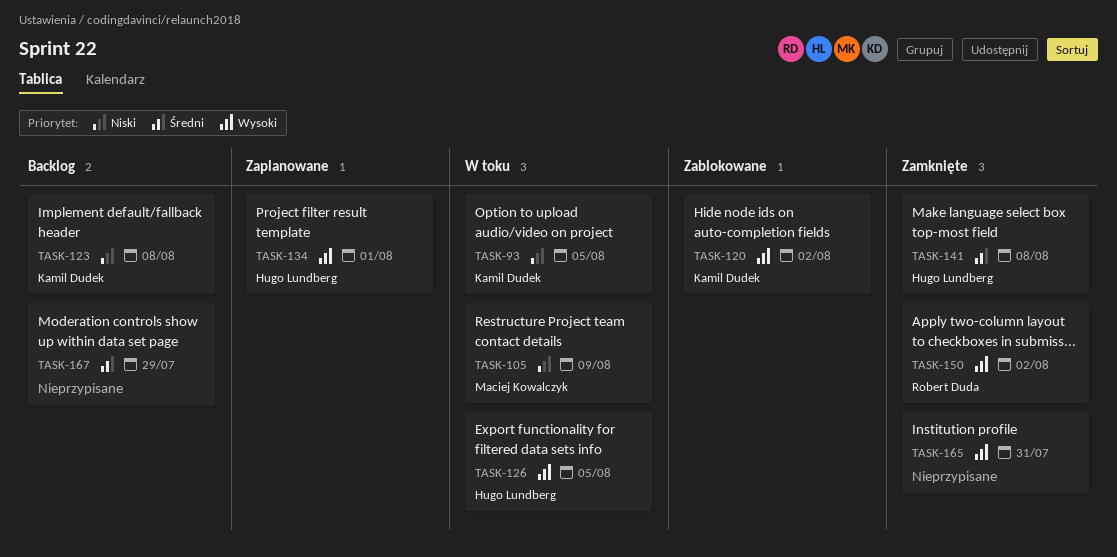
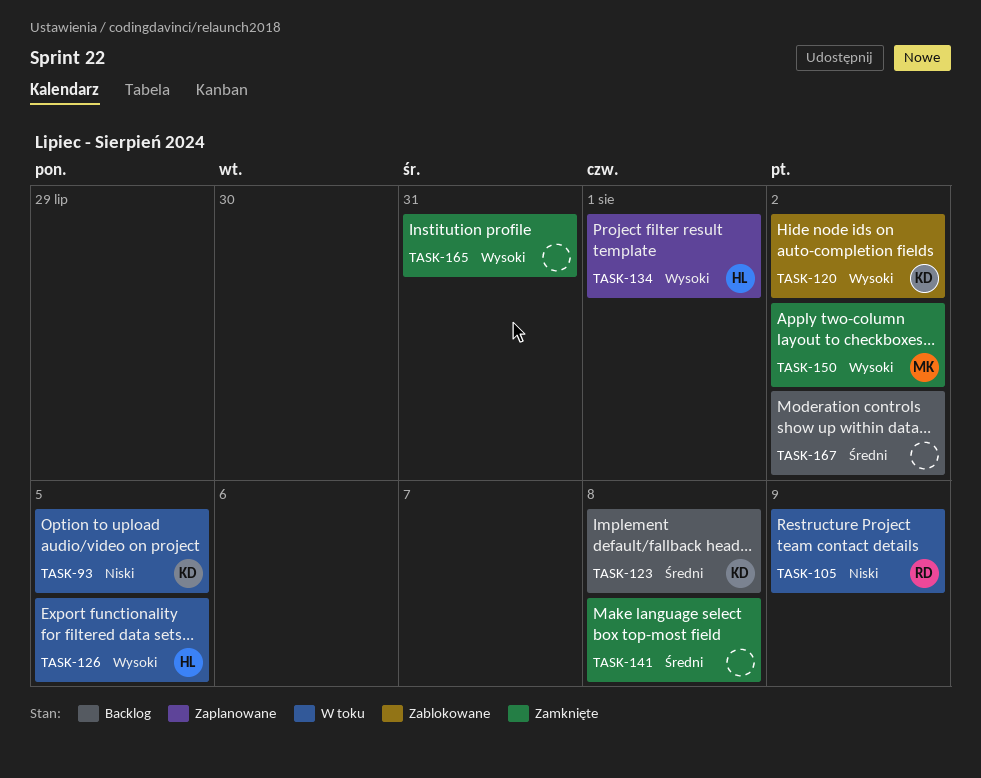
TASK-105, owner: Maciej Kowalczyk -> Robert Duda
TASK-123, priority: Niski -> Średni
TASK-141, owner: Hugo Lundberg -> none
TASK-150, owner: Robert Duda -> Maciej Kowalczyk
TASK-167, due: Jul 29 -> Aug 2

